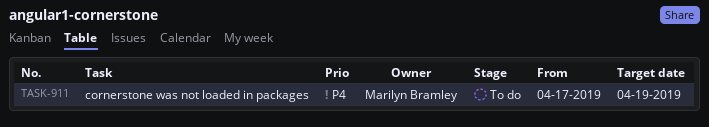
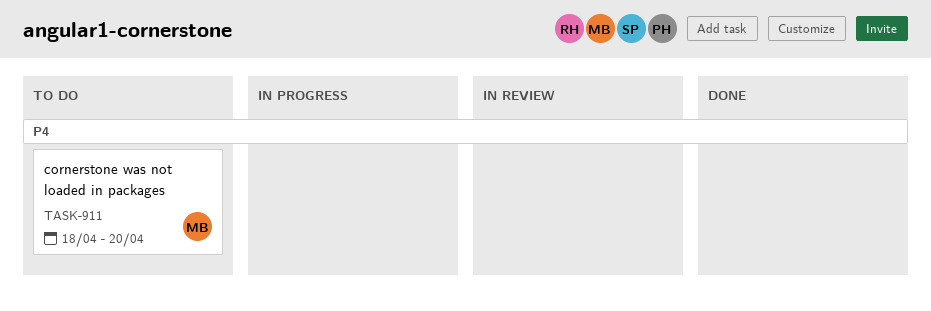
TASK-911, start: Apr 17 -> Apr 18
TASK-911, due: Apr 19 -> Apr 20

